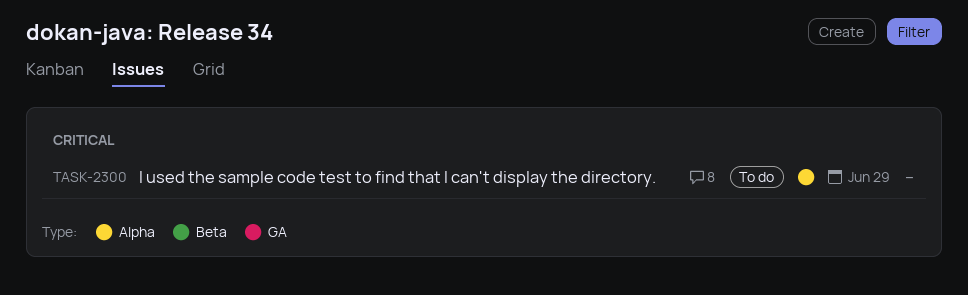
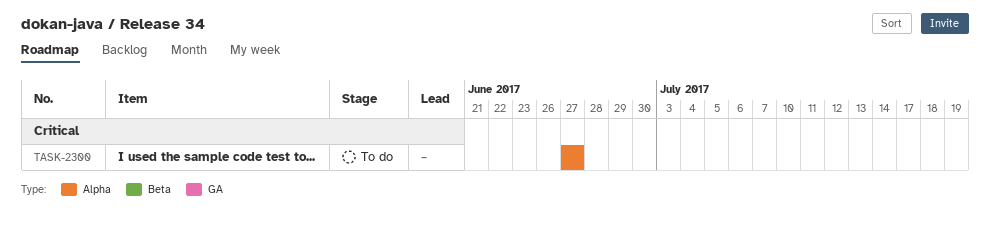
TASK-2300, due: Jun 29 -> Jun 27

